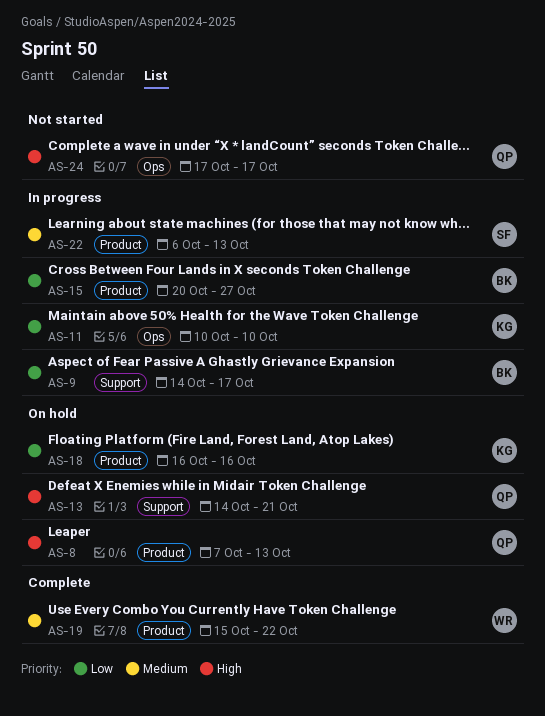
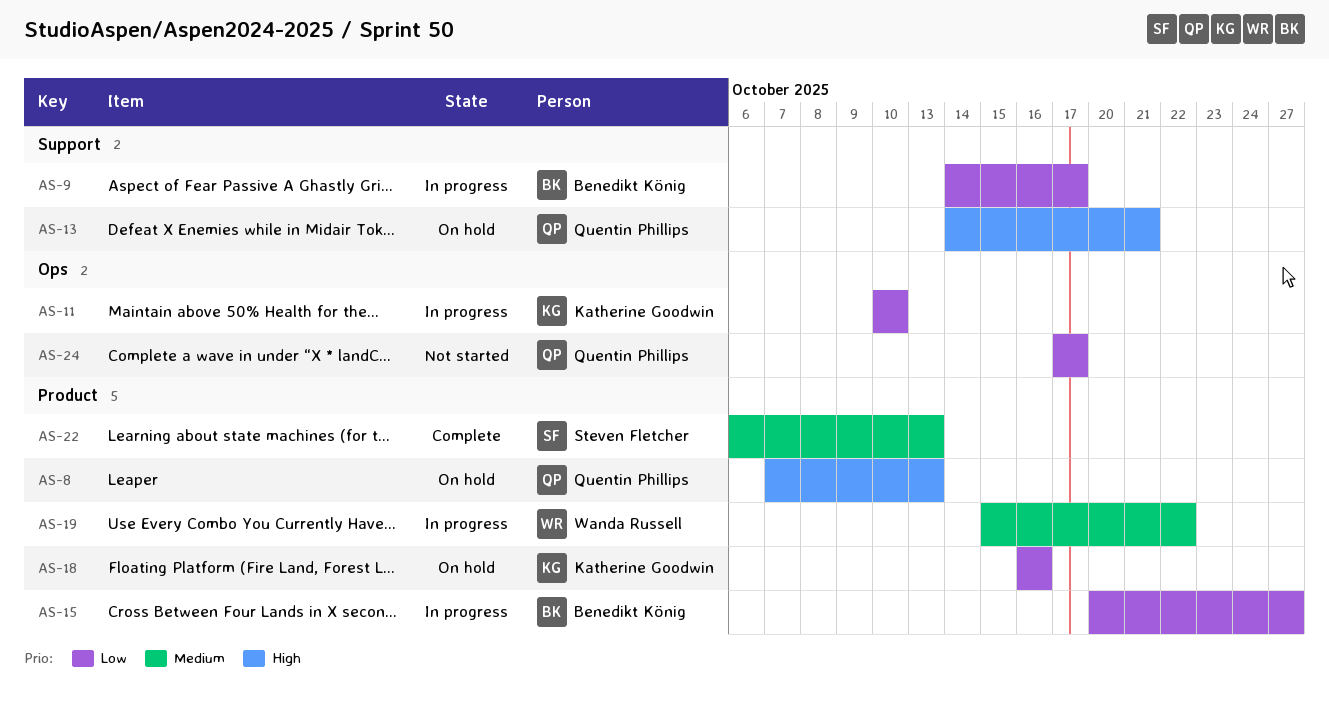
AS-19, status: Complete -> In progress
AS-22, status: In progress -> Complete
AS-24, priority: High -> Low

